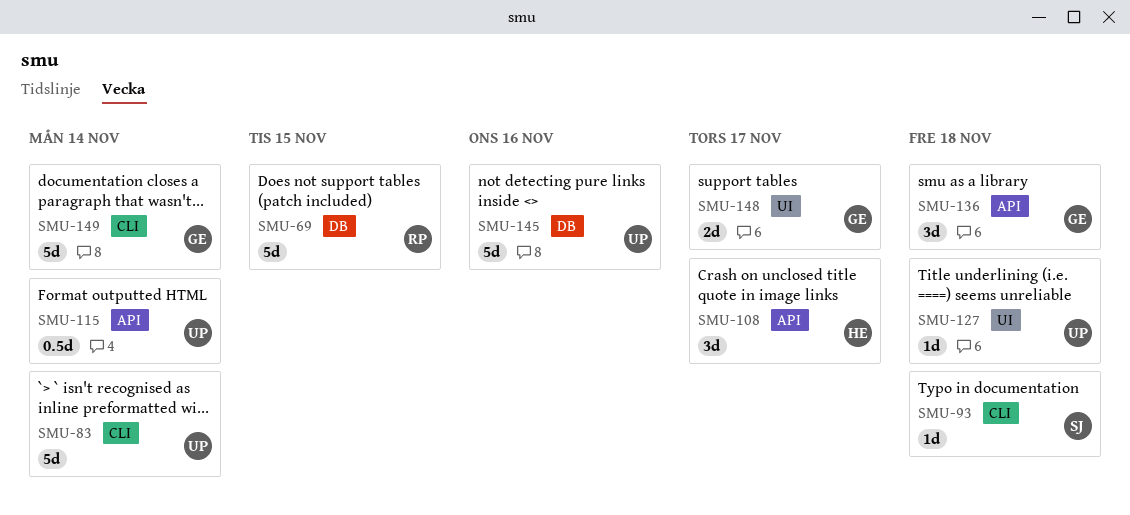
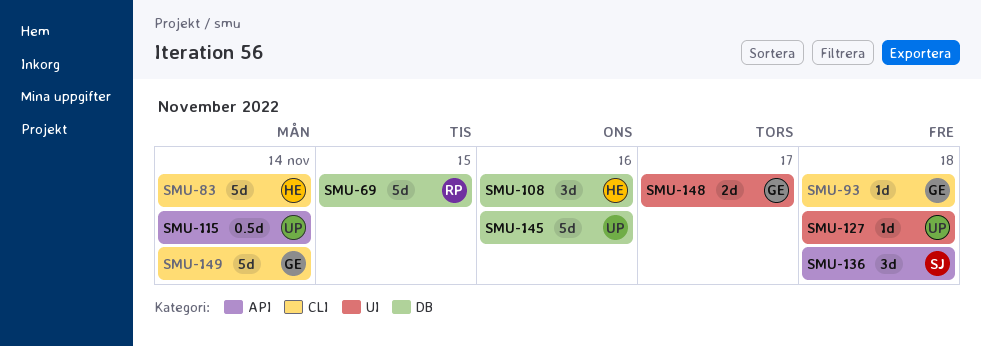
SMU-83, owner: UP -> HE
SMU-93, owner: SJ -> GE
SMU-108, label: API -> DB
SMU-108, due: Nov 17 -> Nov 16
SMU-136, owner: GE -> SJ

